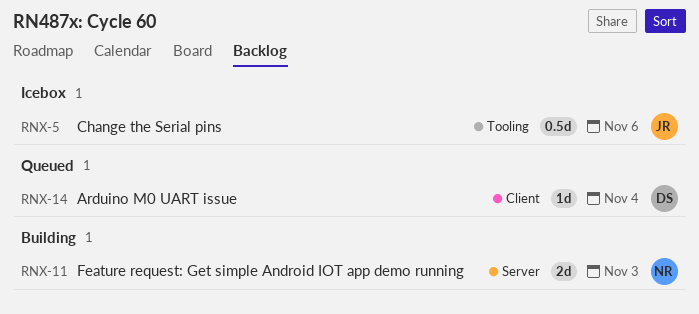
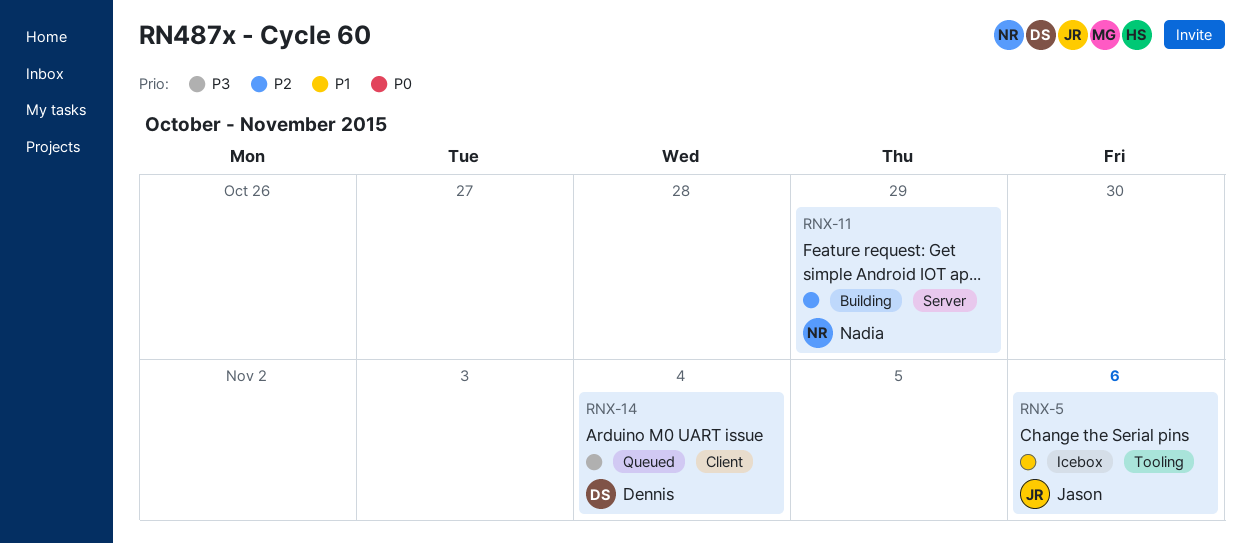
RNX-11, due: Nov 3 -> Oct 29

